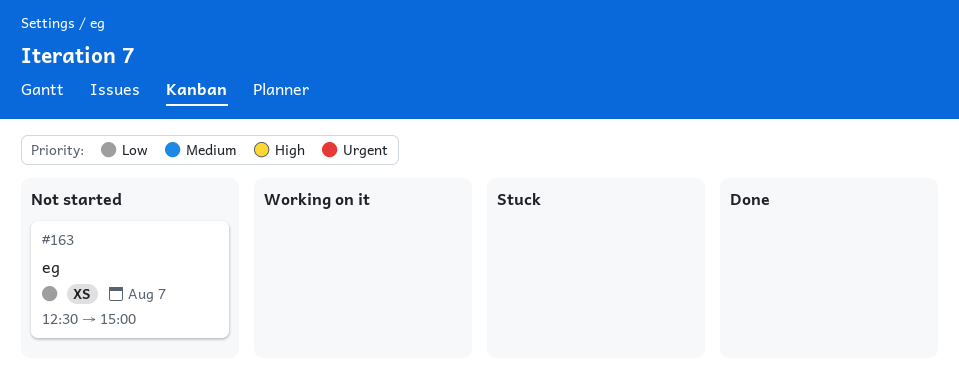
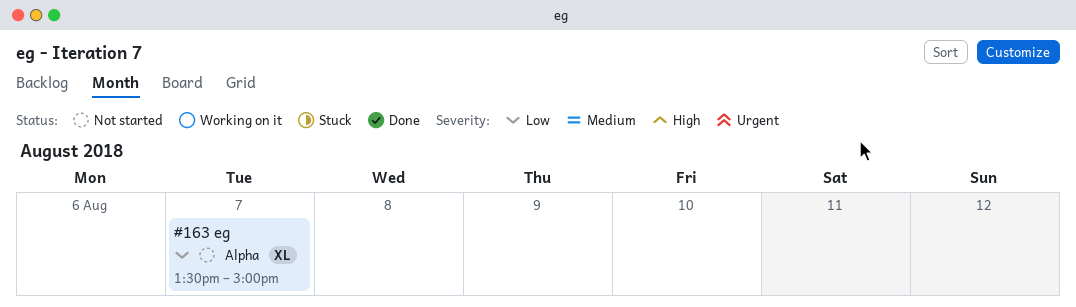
#163, estimate: XS -> XL
#163, begins: 12:30 -> 13:30

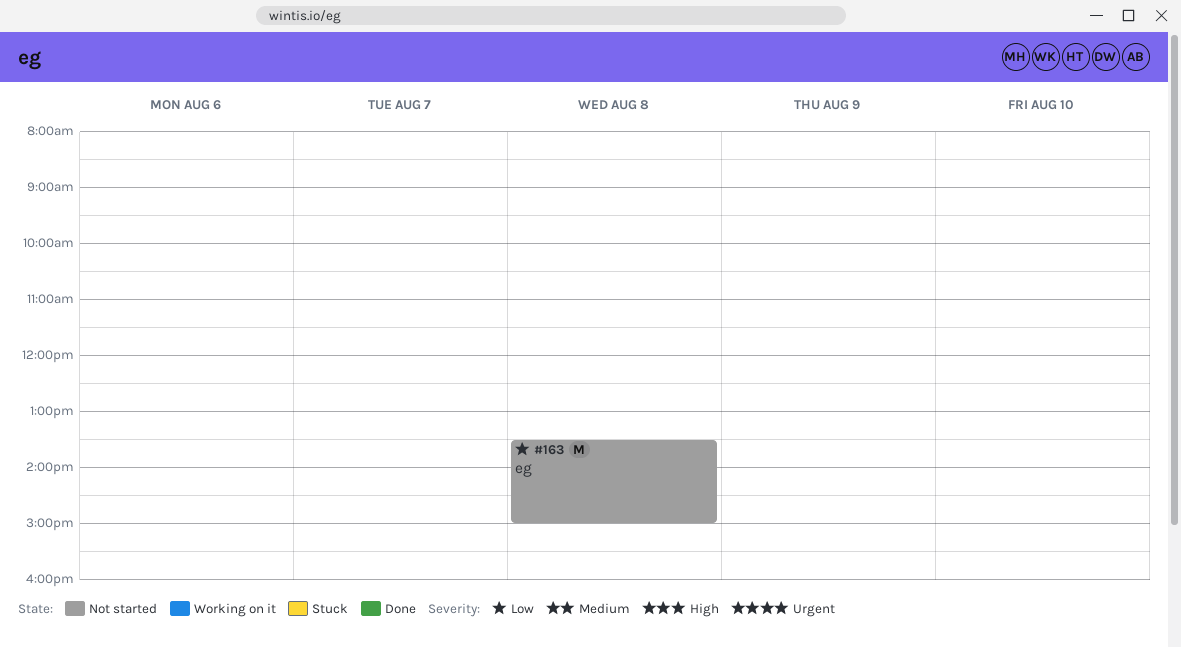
#163, estimate: XL -> M
#163, day: Aug 7 -> Aug 8

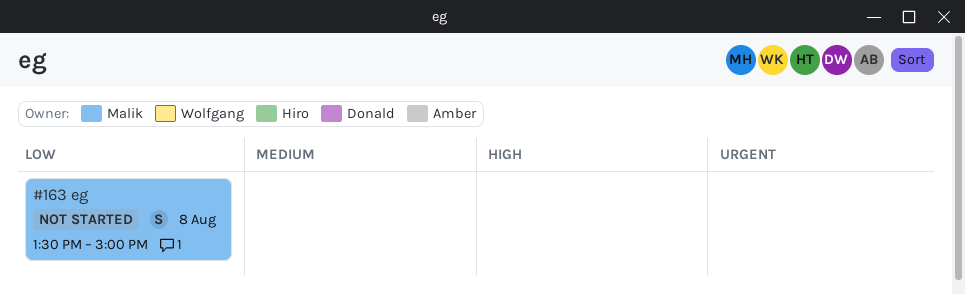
#163, estimate: M -> S

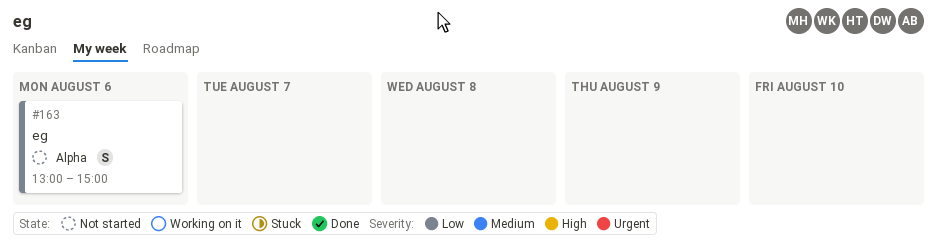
#163, day: Aug 8 -> Aug 6
#163, begins: 13:30 -> 13:00

